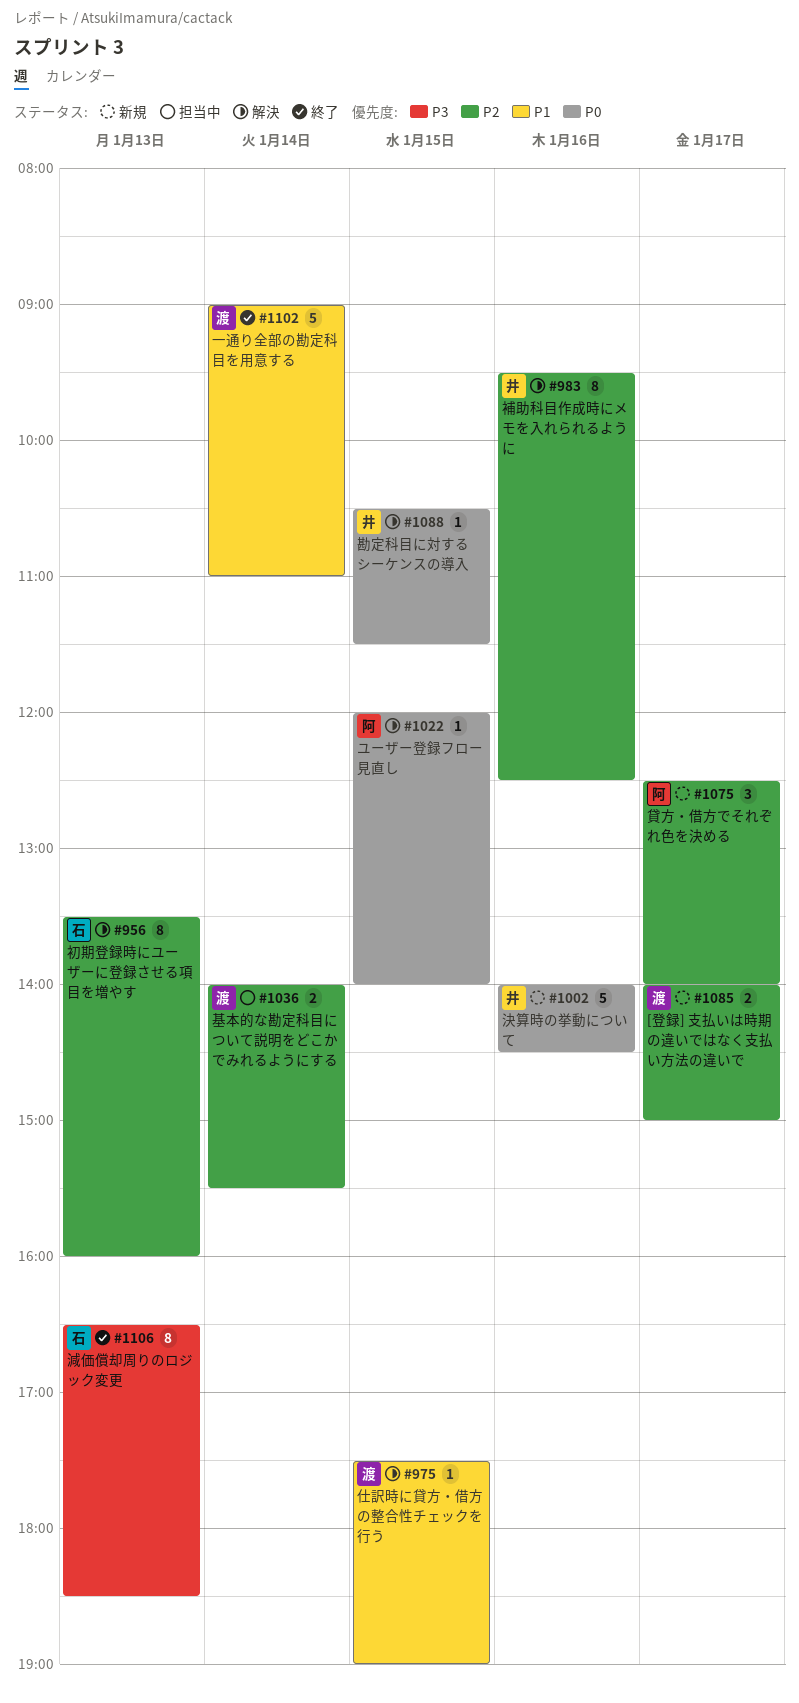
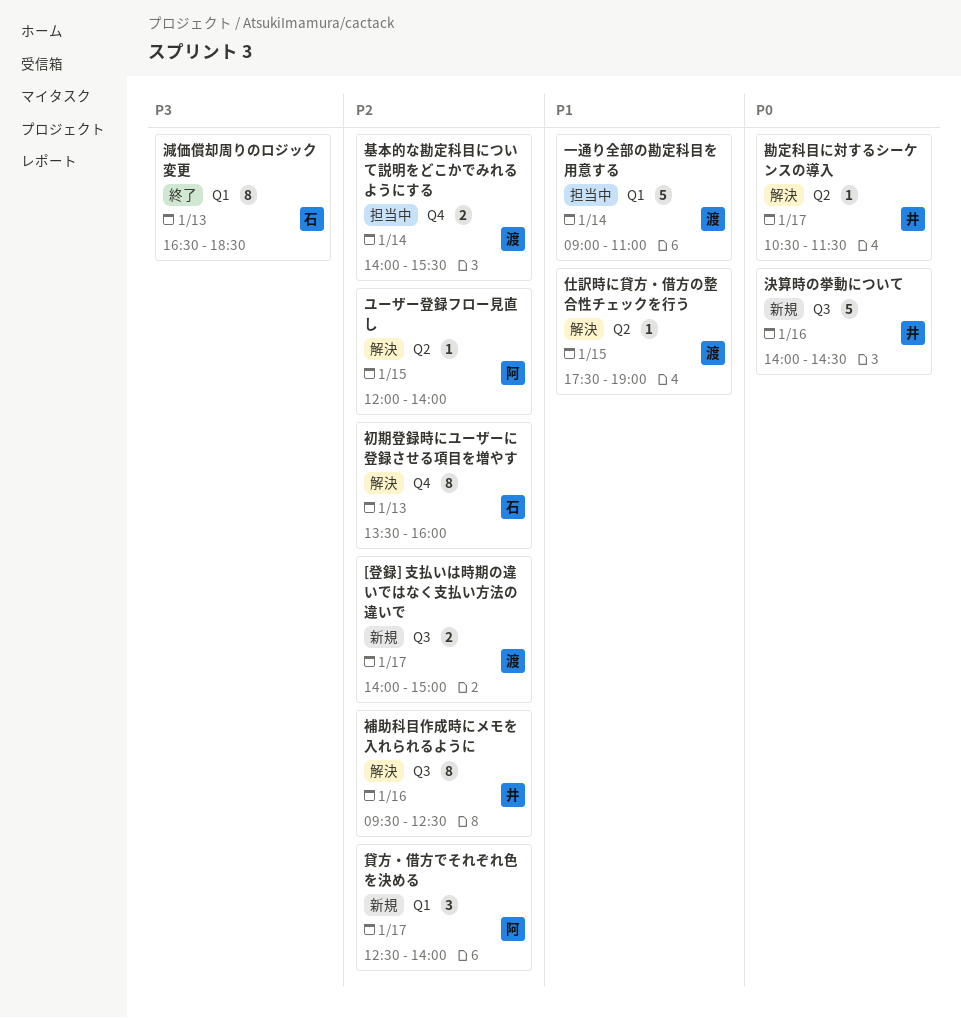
ユーザー登録フロー見直し, priority: P0 -> P2
一通り全部の勘定科目を用意する, status: 終了 -> 担当中
勘定科目に対するシーケンスの導入, day: Jan 15 -> Jan 17

